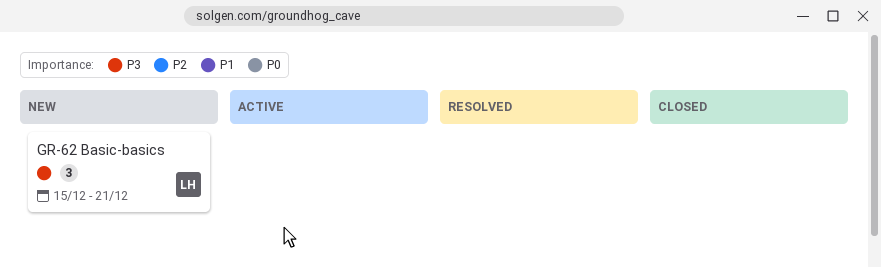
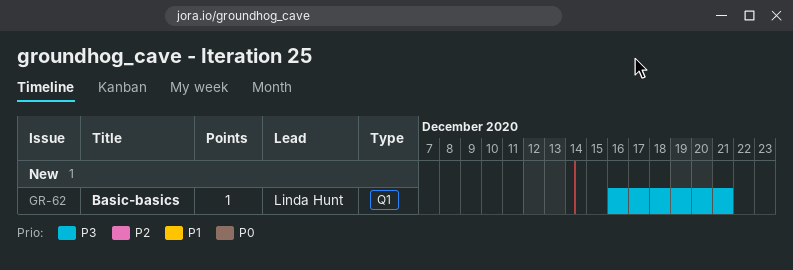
GR-62, estimate: 3 -> 1
GR-62, start: Dec 15 -> Dec 16

